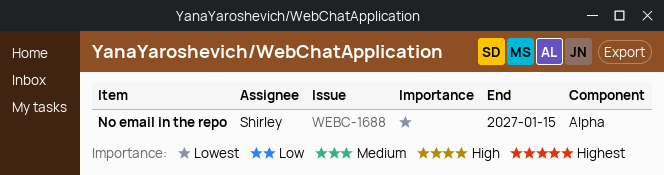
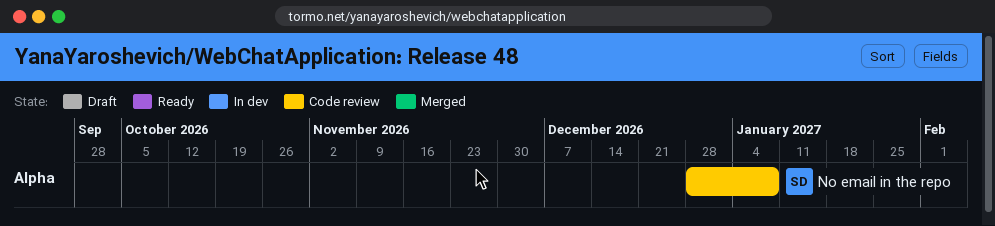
No email in the repo, due: Jan 15 -> Jan 8

